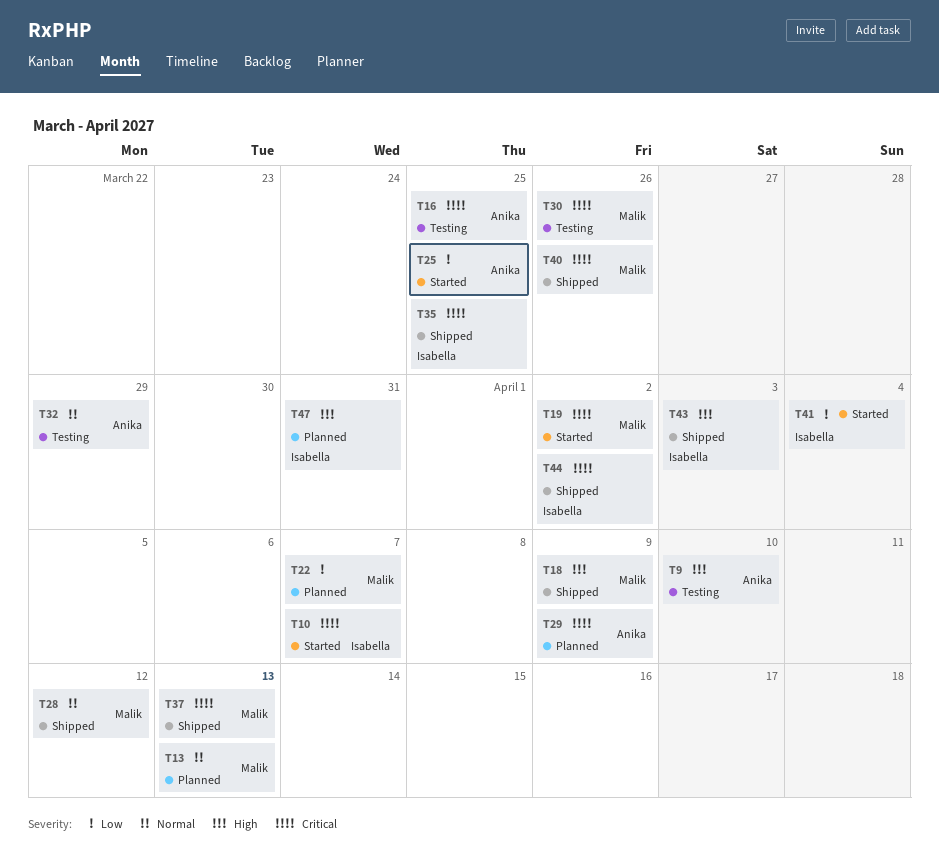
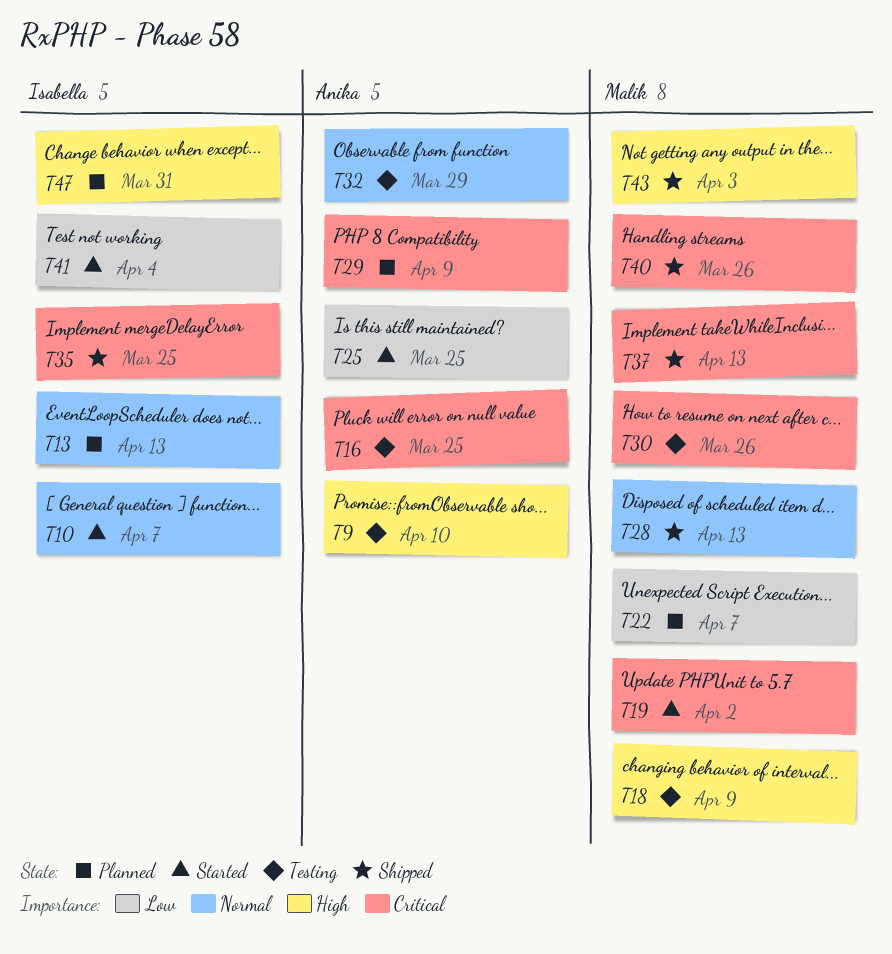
T10, priority: Critical -> Normal
T13, owner: Malik -> Isabella
T18, status: Shipped -> Testing
T28, due: Apr 12 -> Apr 13
T43, owner: Isabella -> Malik
T44: present -> none

